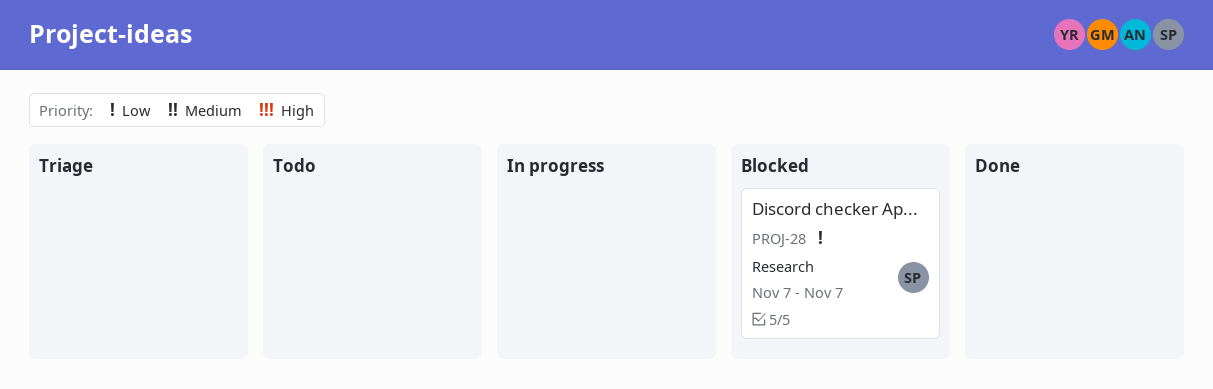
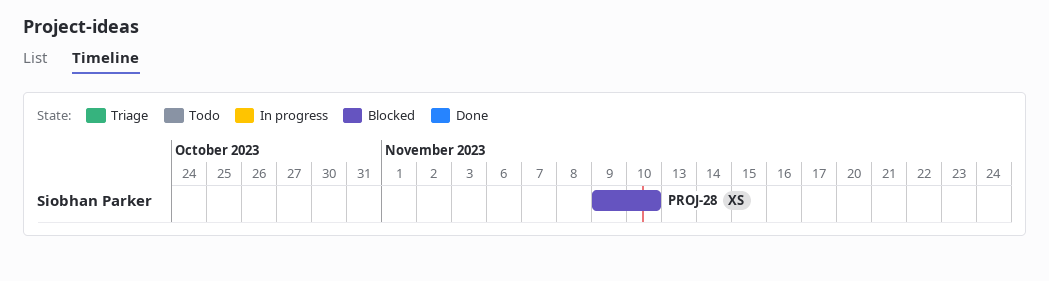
PROJ-28, start: Nov 7 -> Nov 9
PROJ-28, due: Nov 7 -> Nov 10

